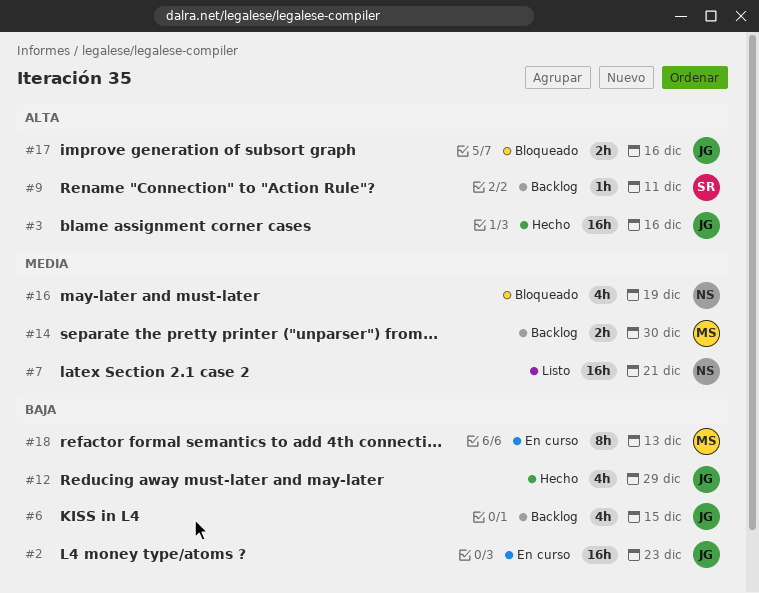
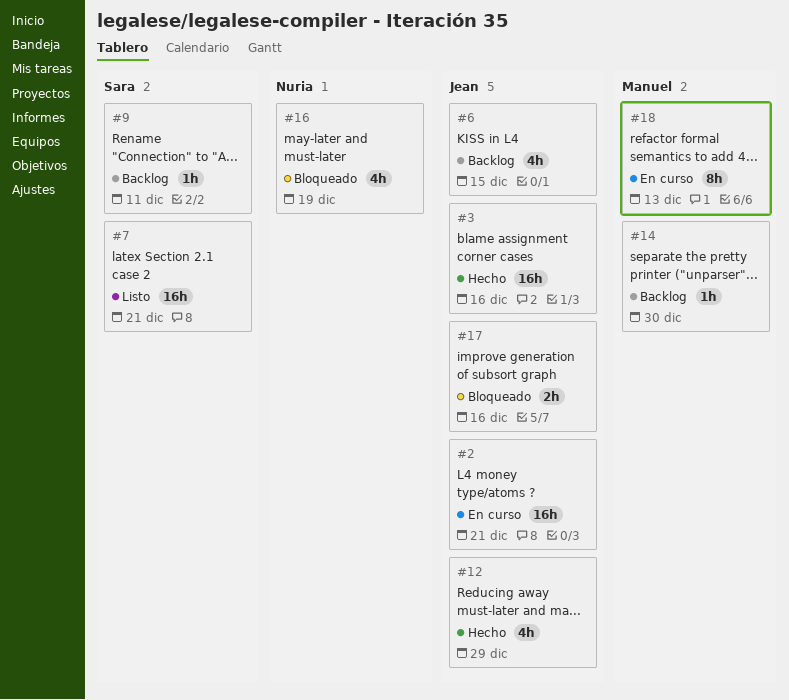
#2, due: Dec 23 -> Dec 21
#7, owner: Nuria -> Sara
#14, estimate: 2h -> 1h

